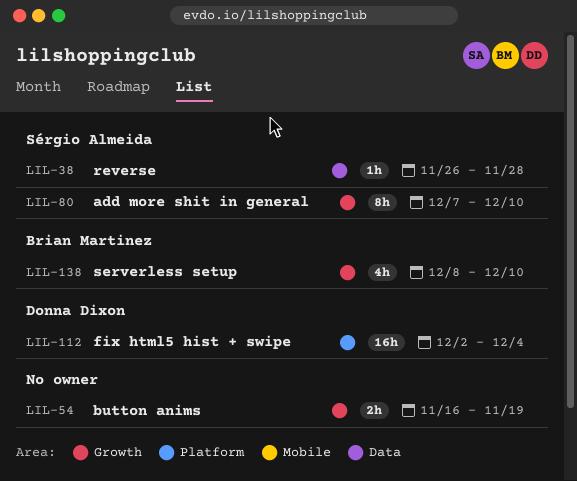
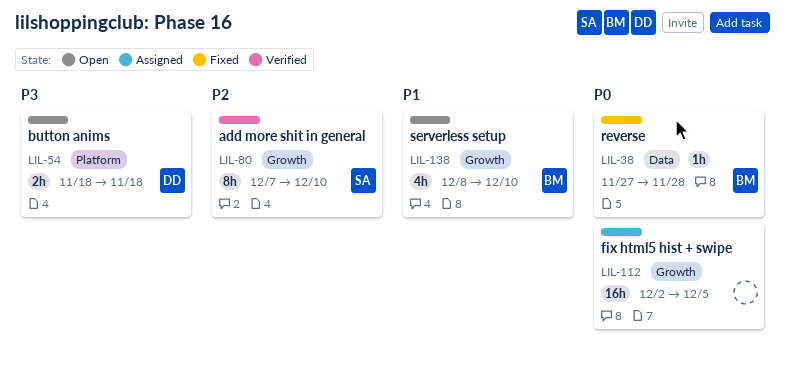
LIL-38, owner: Sérgio Almeida -> Brian Martinez
LIL-38, start: Nov 26 -> Nov 27
LIL-54, owner: none -> Donna Dixon
LIL-54, label: Growth -> Platform
LIL-54, start: Nov 16 -> Nov 18
LIL-54, due: Nov 19 -> Nov 18
LIL-112, owner: Donna Dixon -> none
LIL-112, label: Platform -> Growth
LIL-112, due: Dec 4 -> Dec 5

